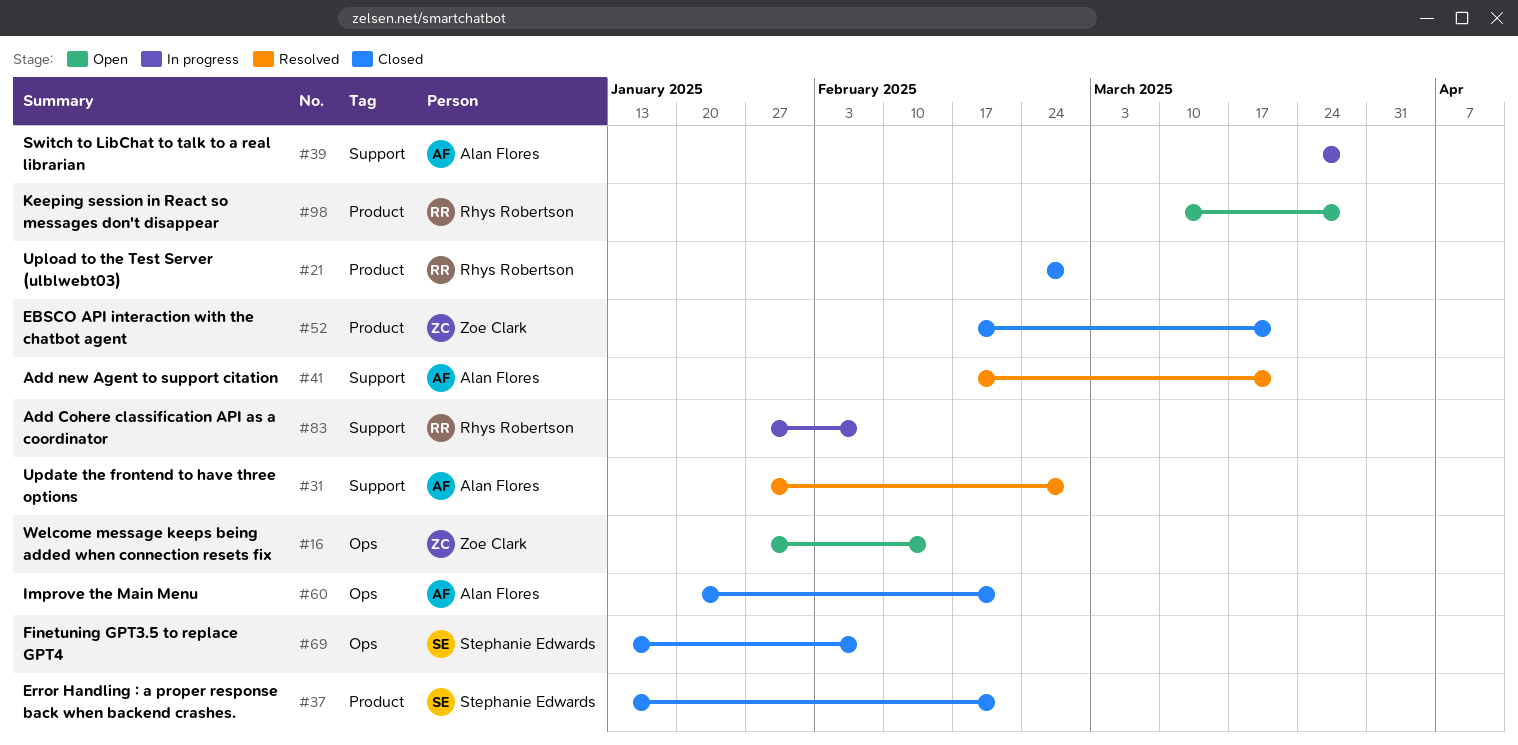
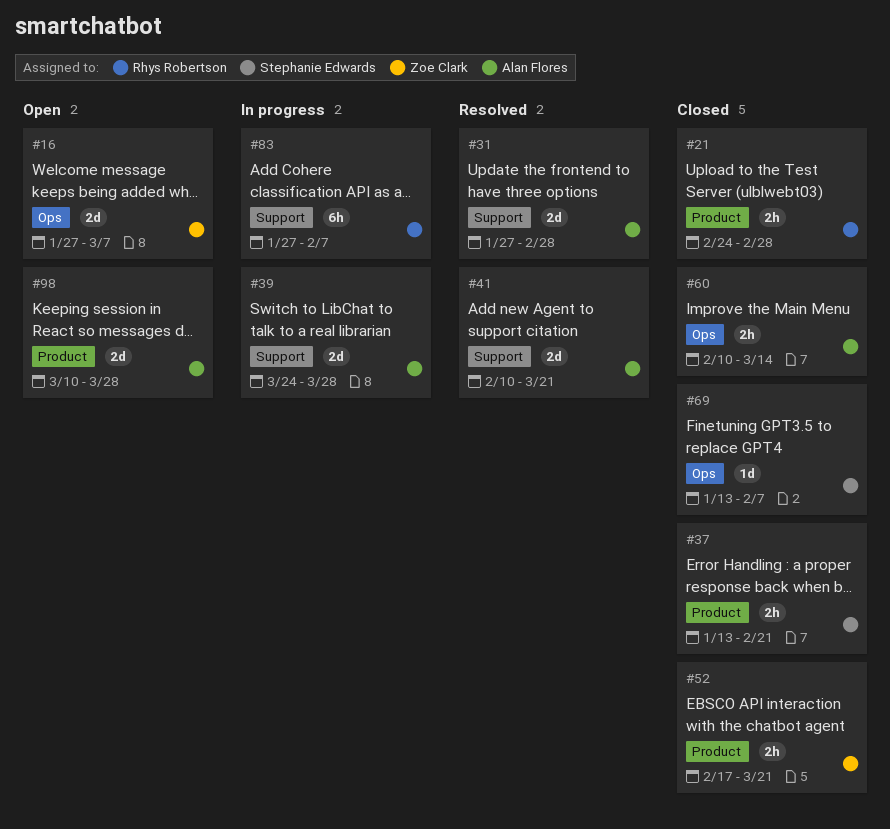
#16, due: Feb 14 -> Mar 7
#41, start: Feb 17 -> Feb 10
#60, start: Jan 20 -> Feb 10
#60, due: Feb 21 -> Mar 14
#98, owner: Rhys Robertson -> Alan Flores

